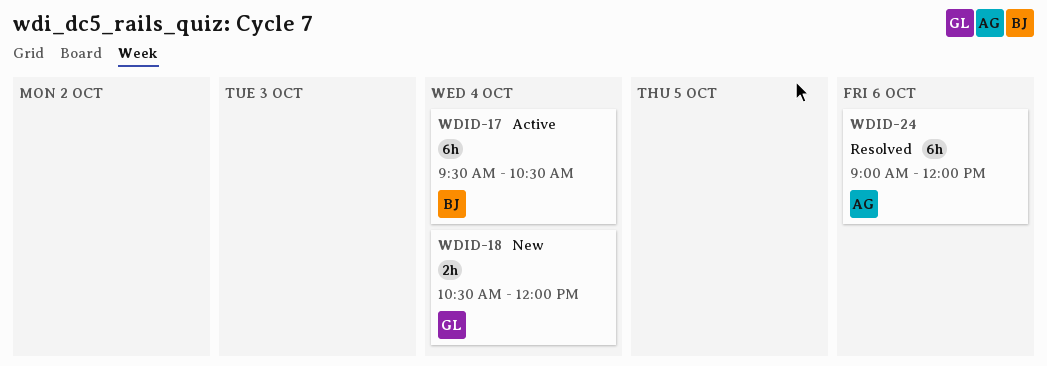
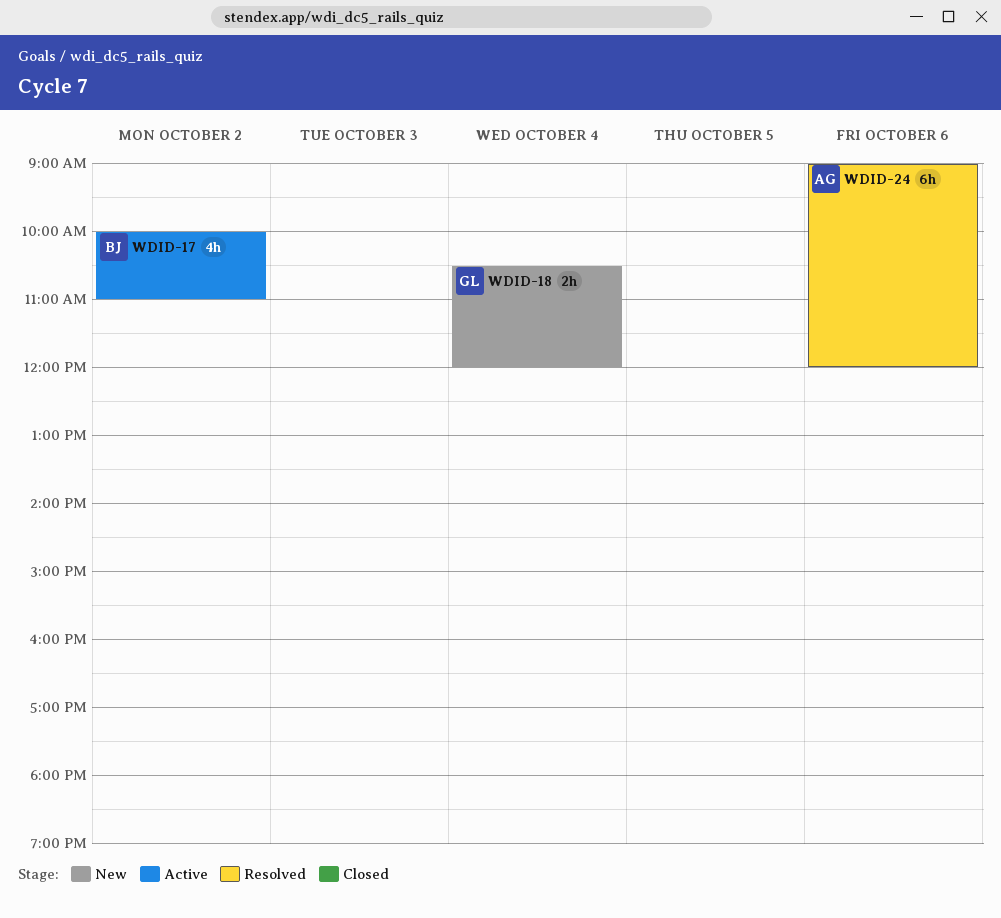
WDID-17, estimate: 6h -> 4h
WDID-17, day: Oct 4 -> Oct 2
WDID-17, begins: 09:30 -> 10:00
WDID-17, ends: 10:30 -> 11:00

